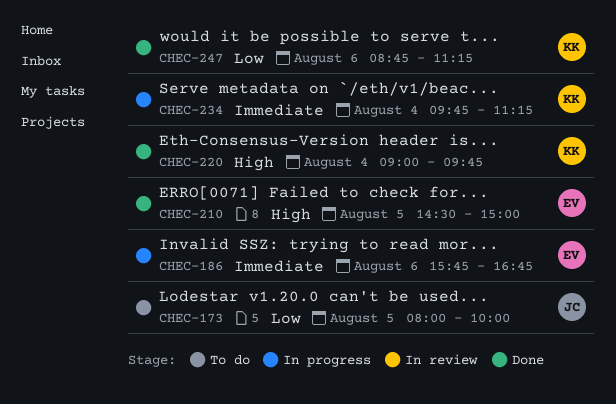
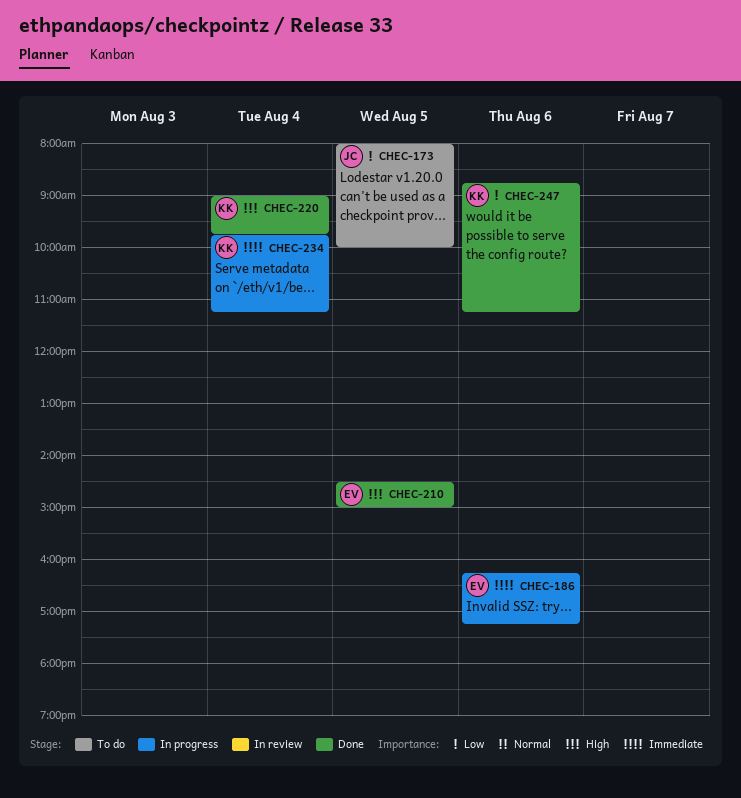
CHEC-186, begins: 15:45 -> 16:15
CHEC-186, ends: 16:45 -> 17:15

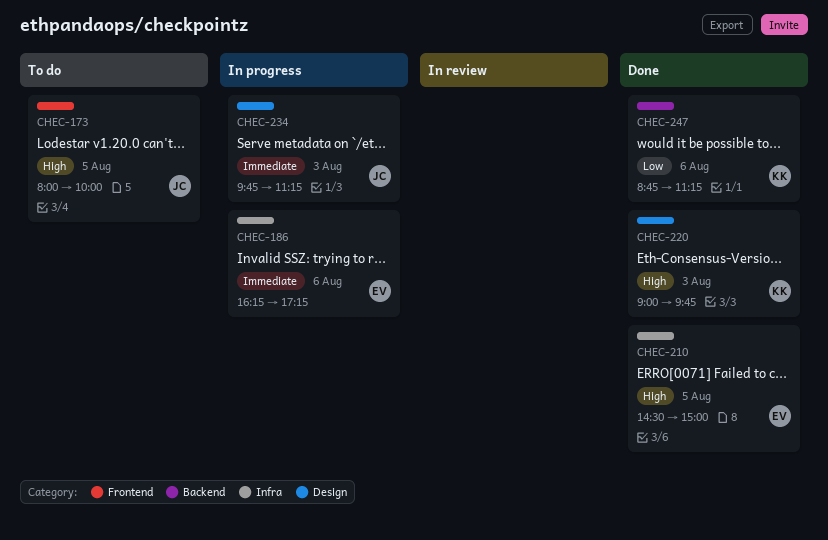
CHEC-173, priority: Low -> High
CHEC-220, day: Aug 4 -> Aug 3
CHEC-234, owner: KK -> JC
CHEC-234, day: Aug 4 -> Aug 3

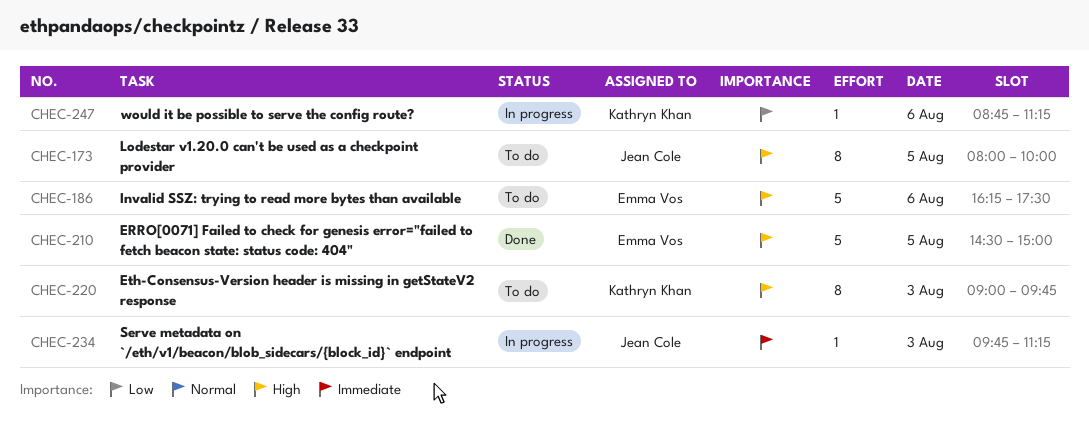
CHEC-186, status: In progress -> To do
CHEC-186, priority: Immediate -> High
CHEC-186, ends: 17:15 -> 17:30
CHEC-220, status: Done -> To do
CHEC-247, status: Done -> In progress

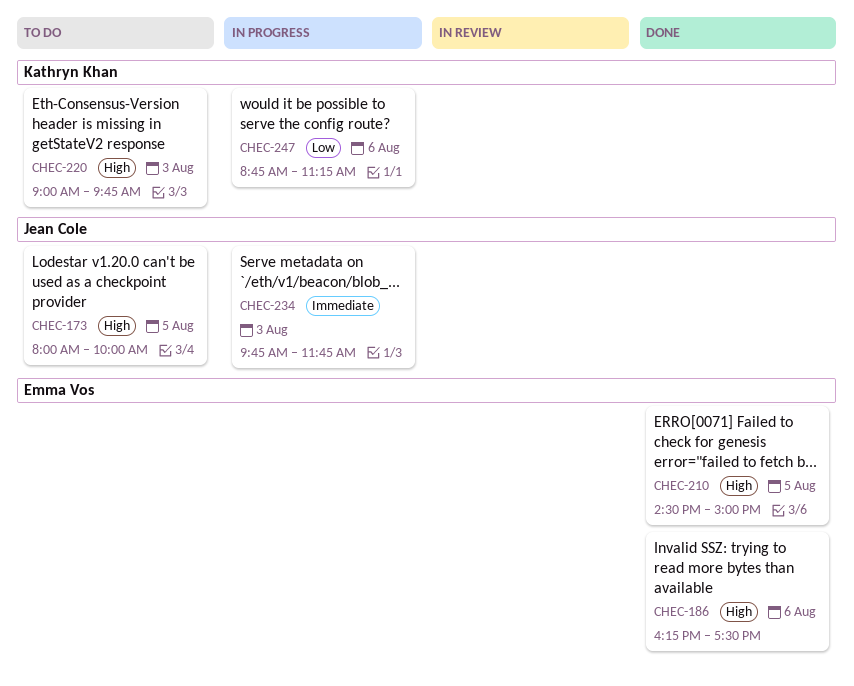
CHEC-186, status: To do -> Done
CHEC-234, ends: 11:15 -> 11:45

